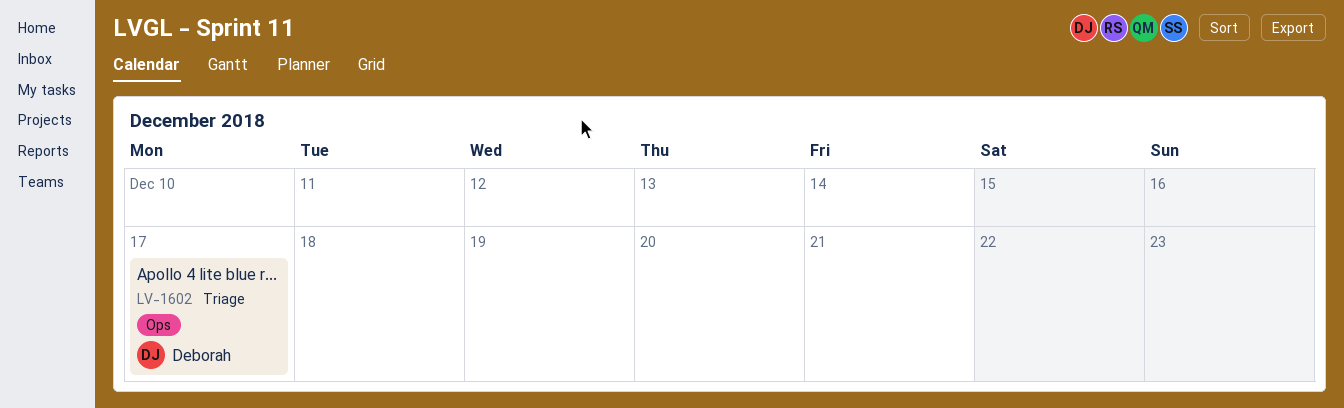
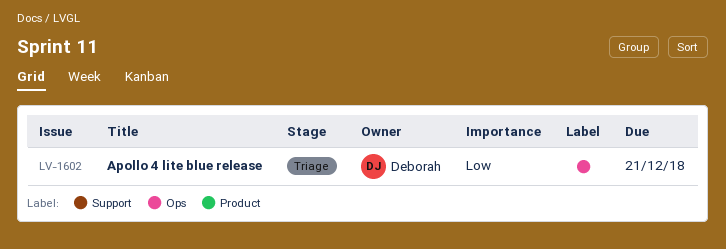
LV-1602, due: Dec 17 -> Dec 21

